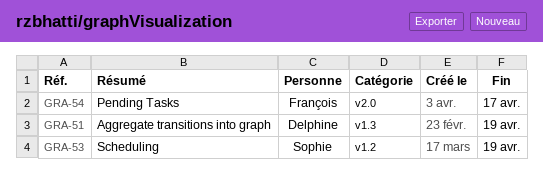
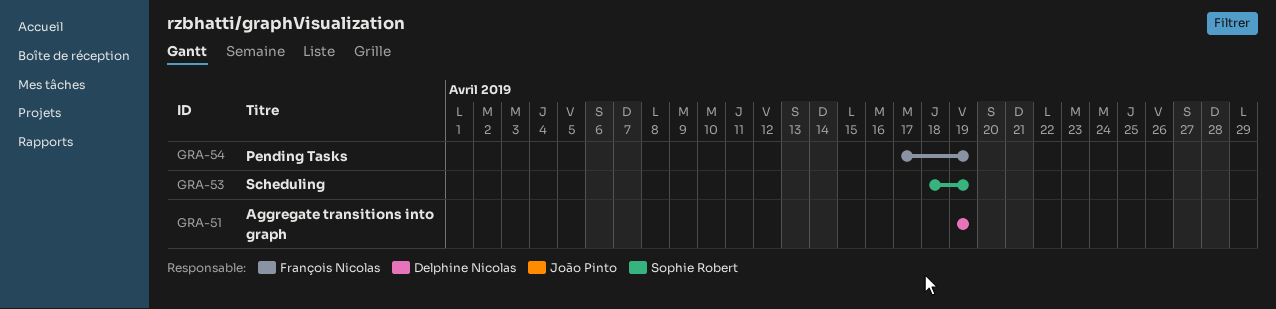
GRA-54, due: Apr 17 -> Apr 19

